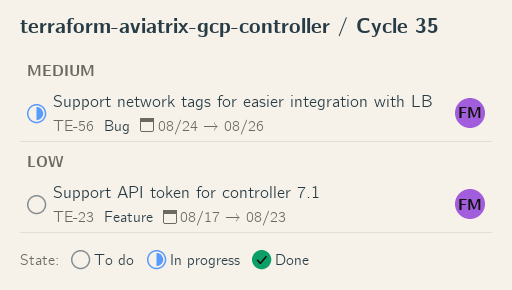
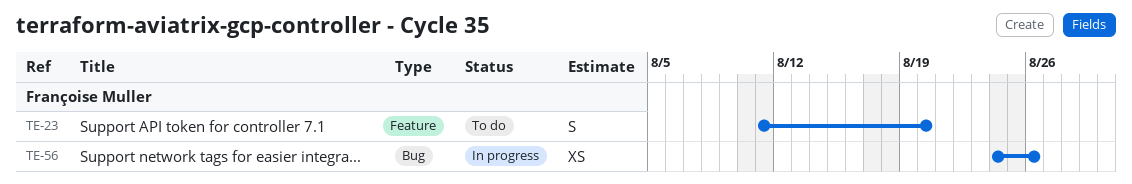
TE-23, start: Aug 17 -> Aug 11
TE-23, due: Aug 23 -> Aug 20

